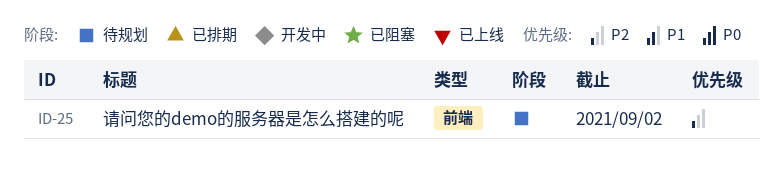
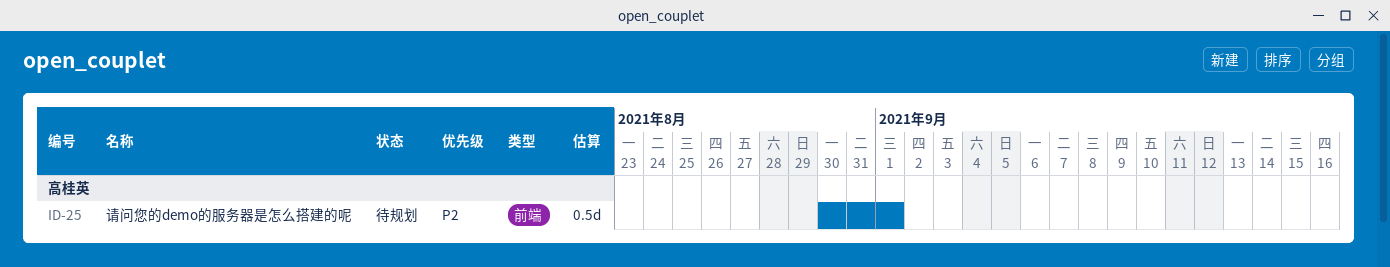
ID-25, due: Sep 2 -> Sep 1

